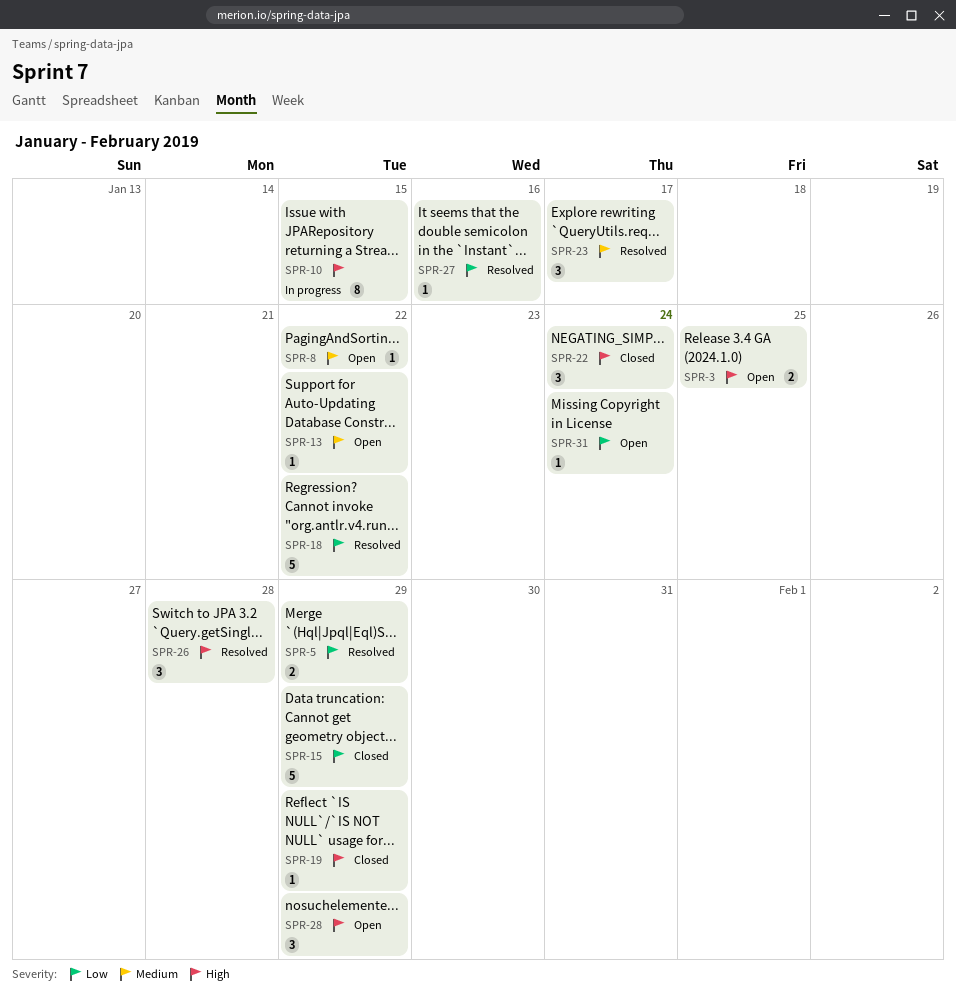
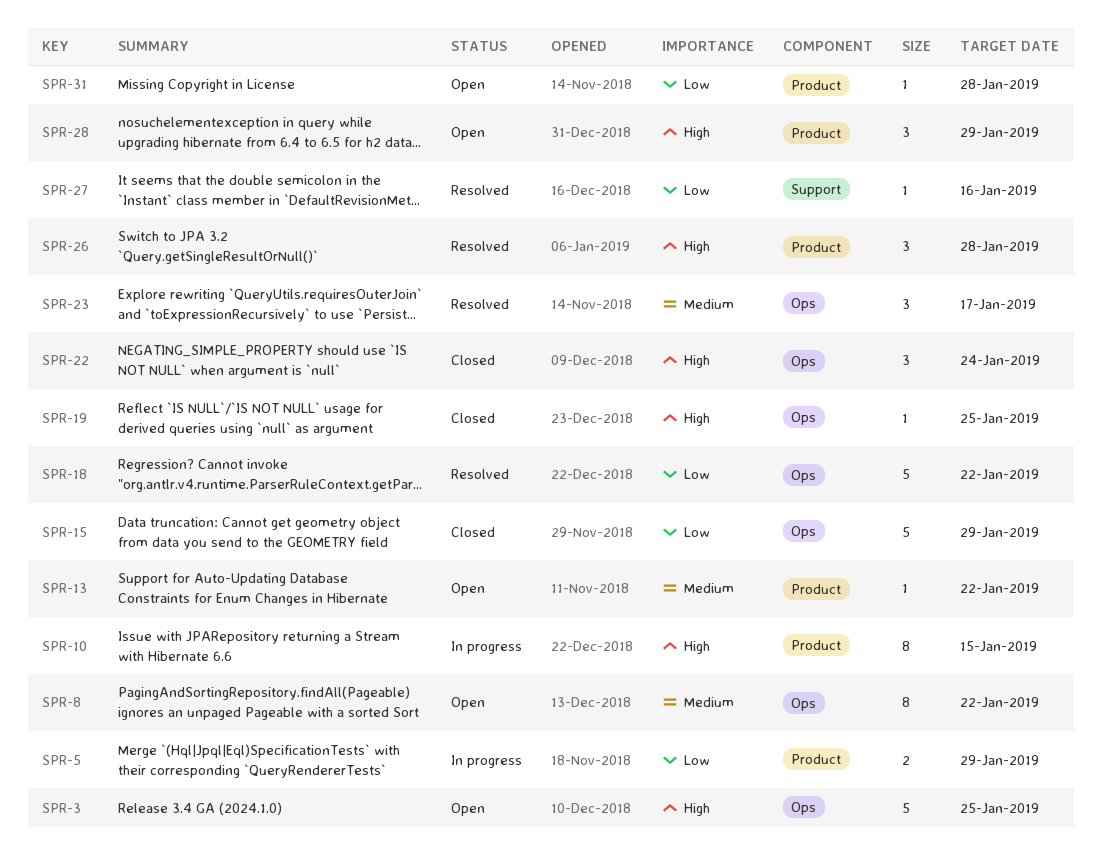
SPR-3, estimate: 2 -> 5
SPR-5, status: Resolved -> In progress
SPR-8, estimate: 1 -> 8
SPR-19, due: Jan 29 -> Jan 25
SPR-31, due: Jan 24 -> Jan 28

